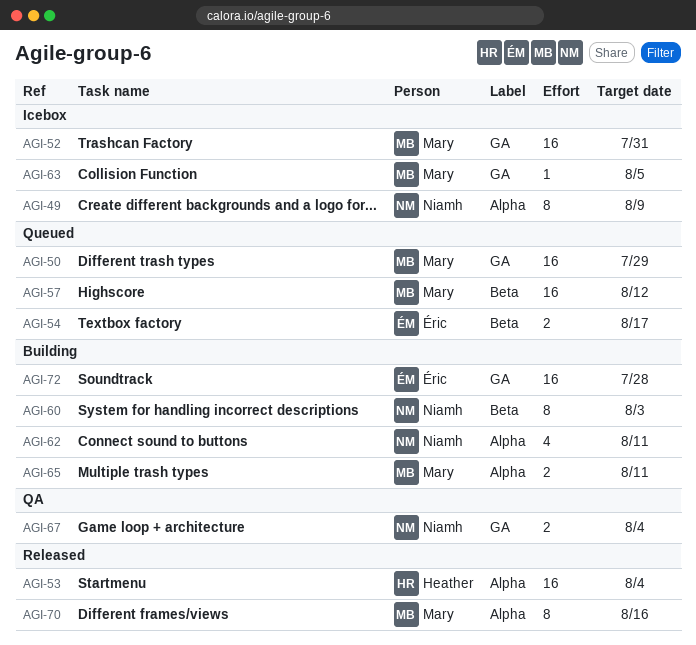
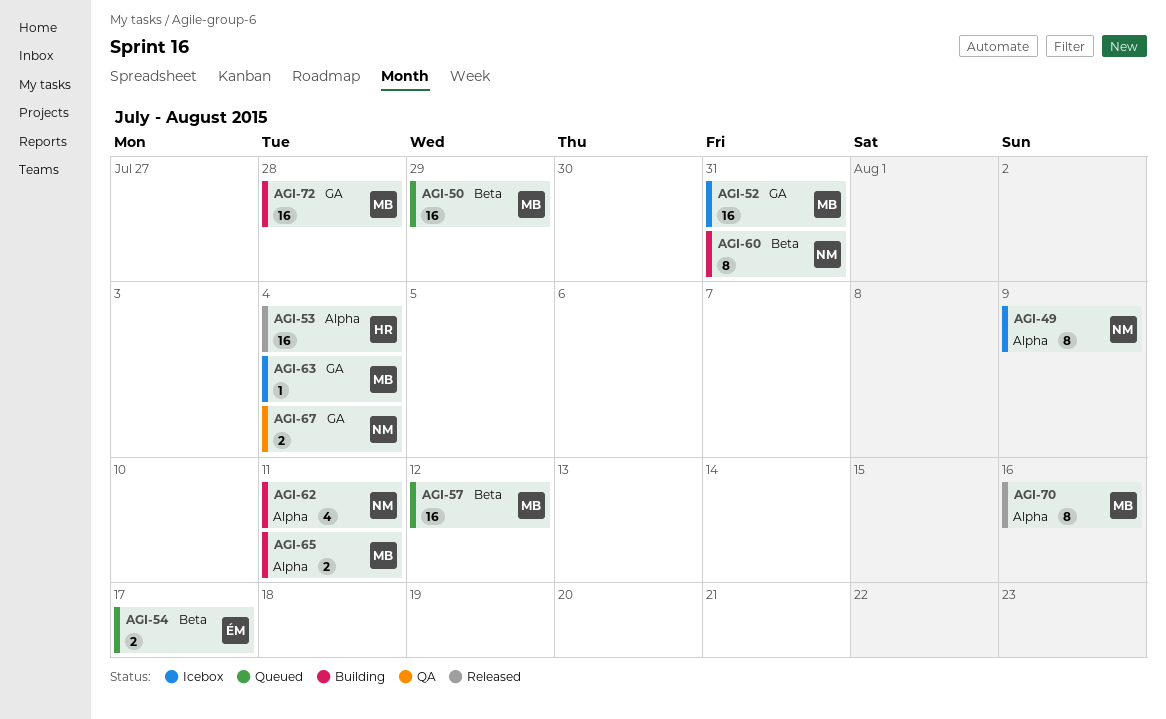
AGI-50, label: GA -> Beta
AGI-60, due: Aug 3 -> Jul 31
AGI-63, due: Aug 5 -> Aug 4
AGI-72, owner: Éric -> Mary

